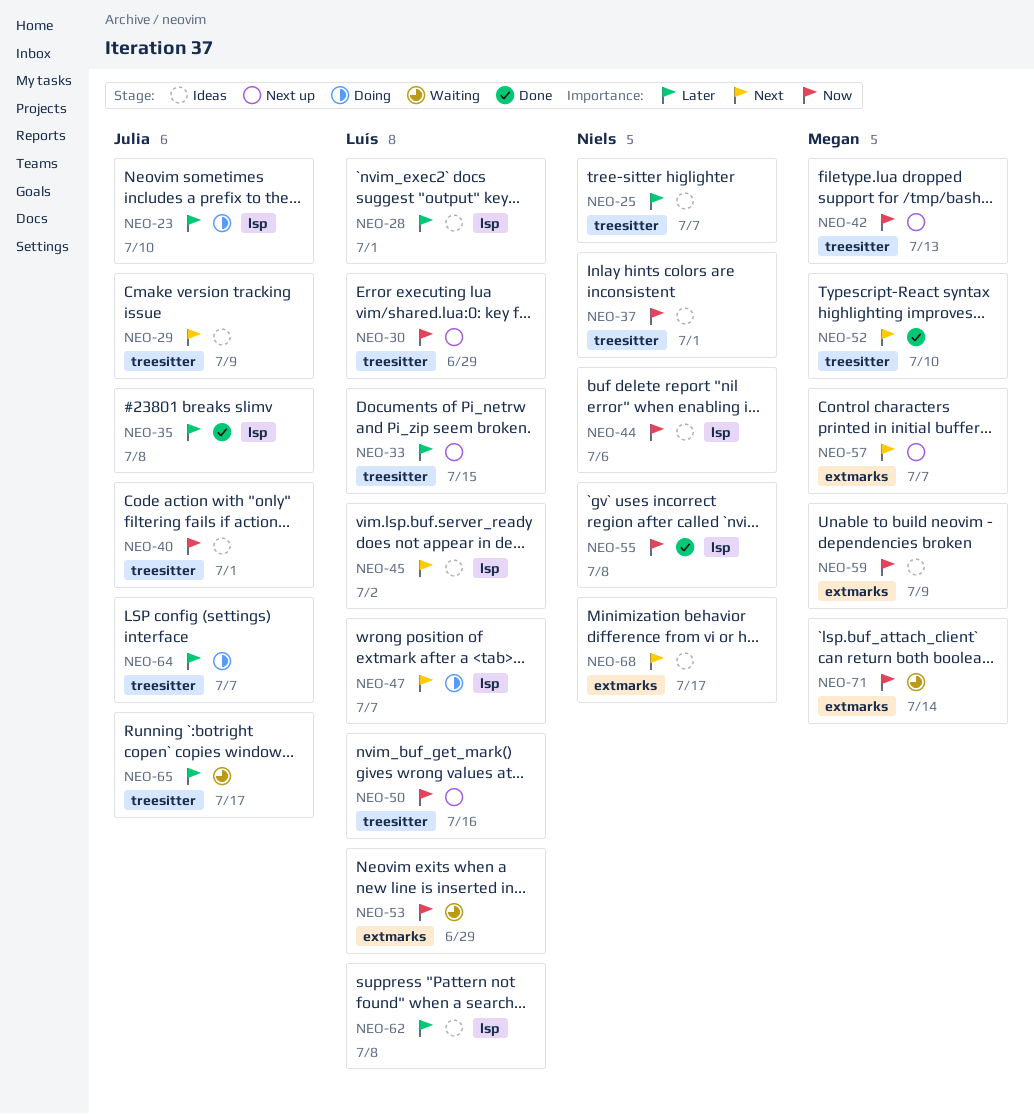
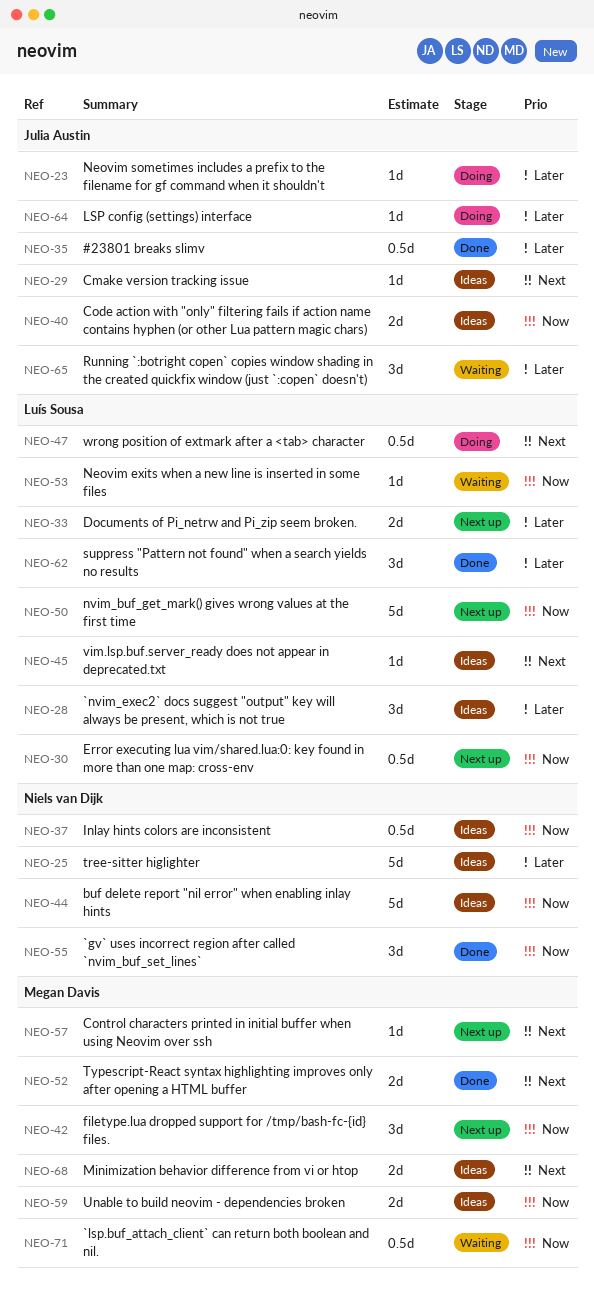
NEO-62, status: Ideas -> Done
NEO-68, owner: Niels van Dijk -> Megan Davis

